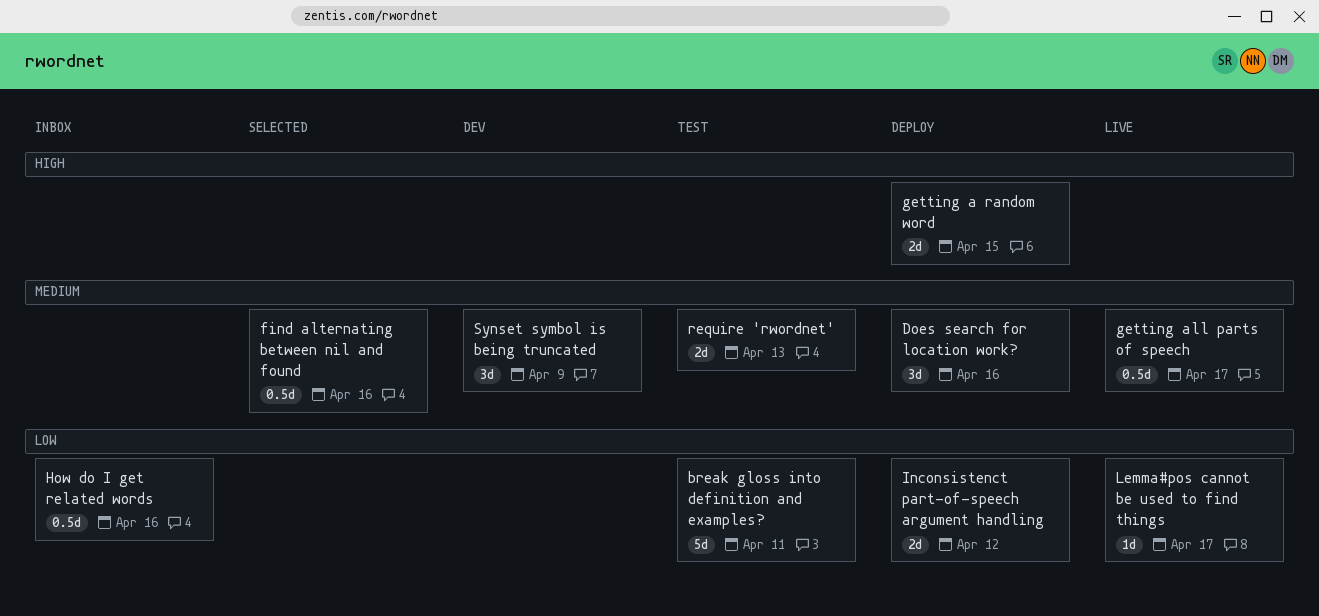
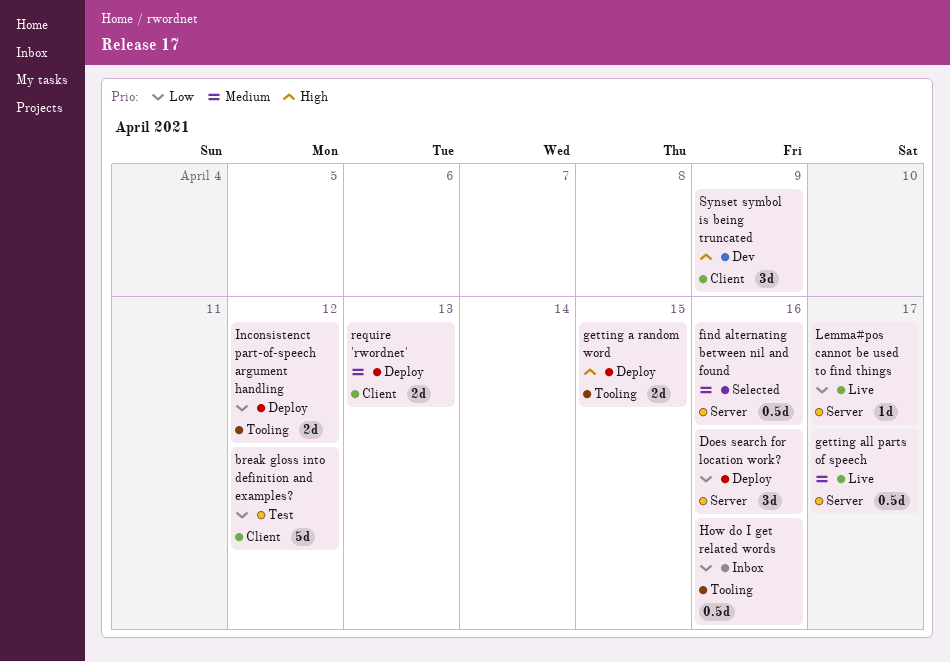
break gloss into definition and examples?, due: Apr 11 -> Apr 12
Does search for location work?, priority: Medium -> Low
require 'rwordnet', status: Test -> Deploy
Synset symbol is being truncated, priority: Medium -> High

